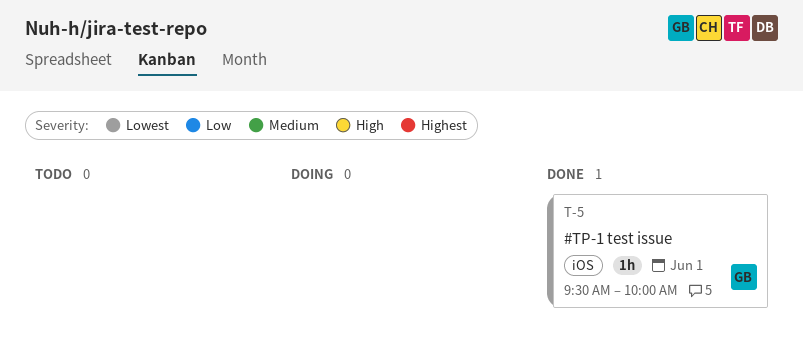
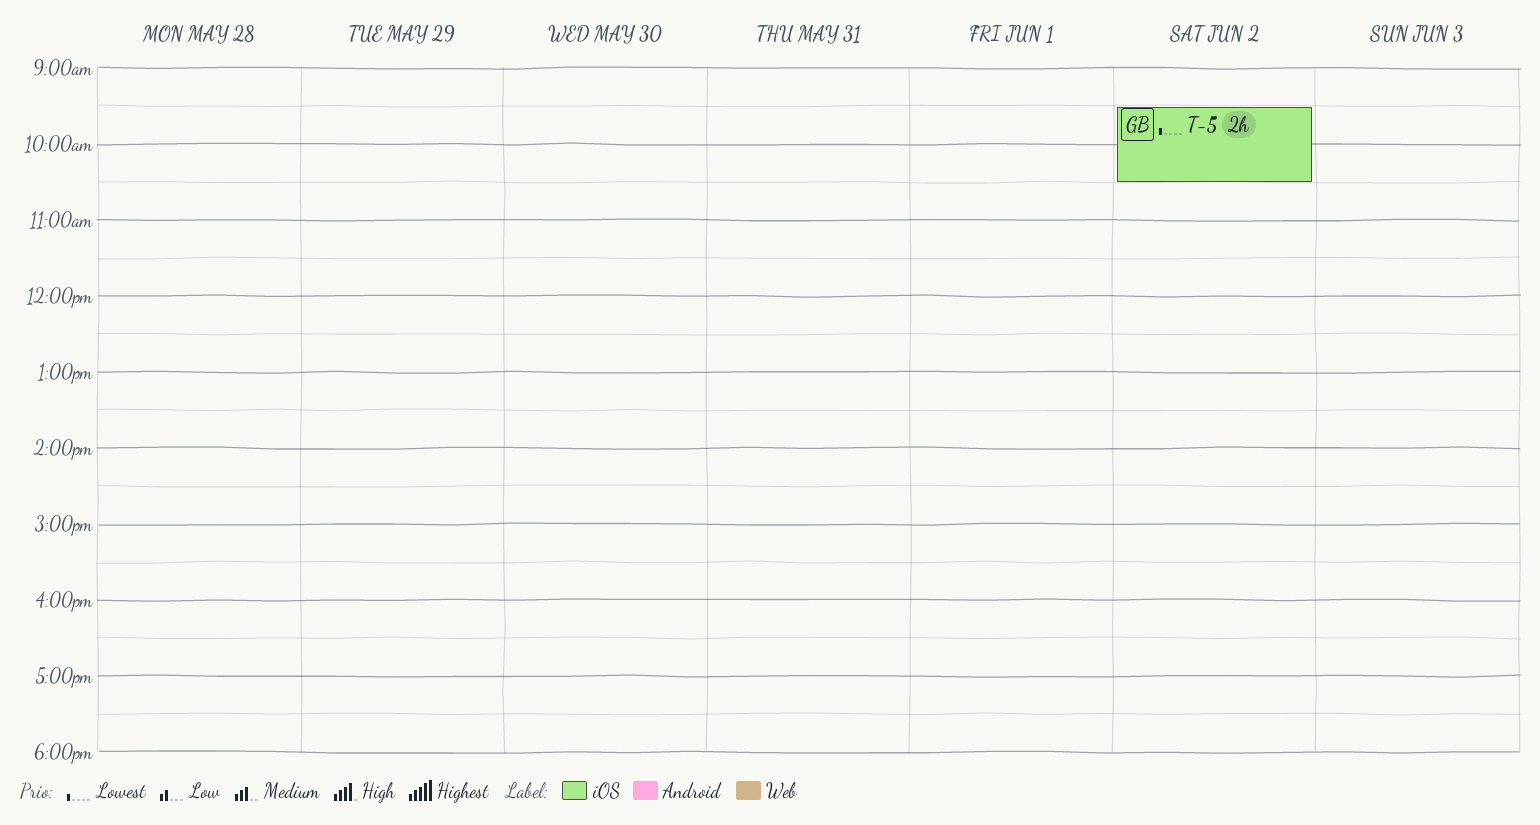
T-5, estimate: 1h -> 2h
T-5, day: Jun 1 -> Jun 2
T-5, ends: 10:00 -> 10:30

